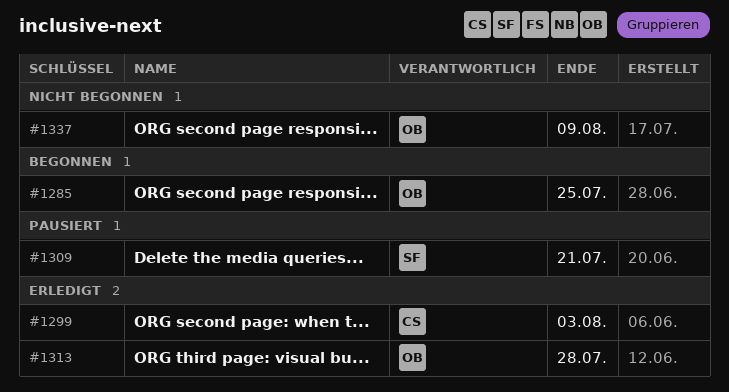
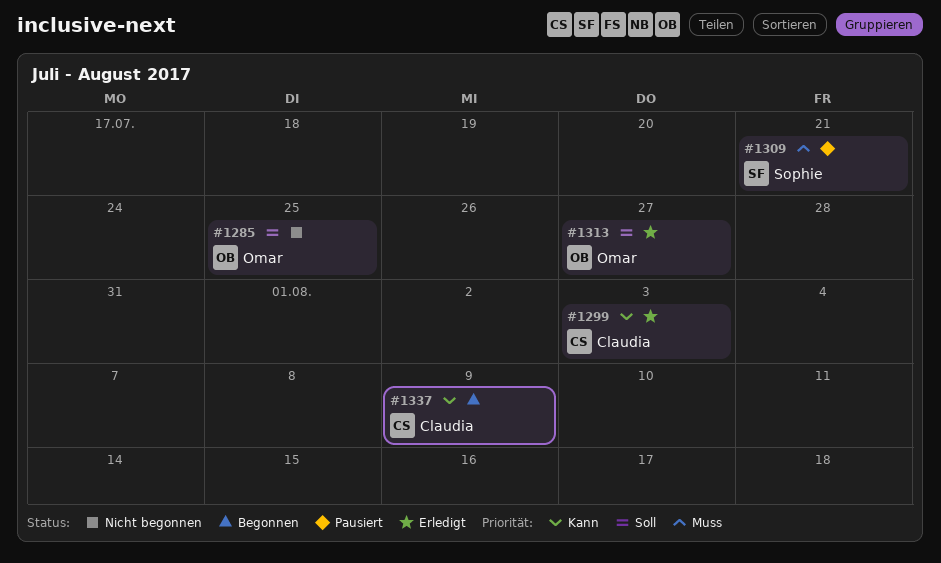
#1285, status: Begonnen -> Nicht begonnen
#1313, due: Jul 28 -> Jul 27
#1337, status: Nicht begonnen -> Begonnen
#1337, owner: Omar -> Claudia

